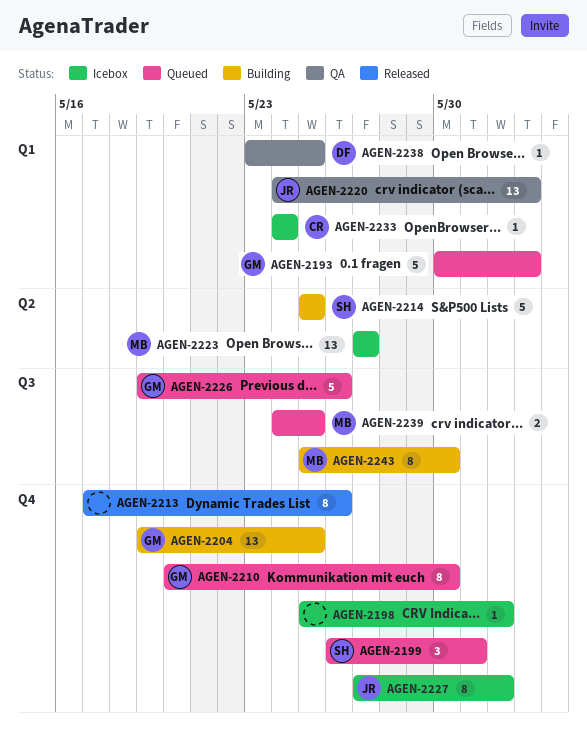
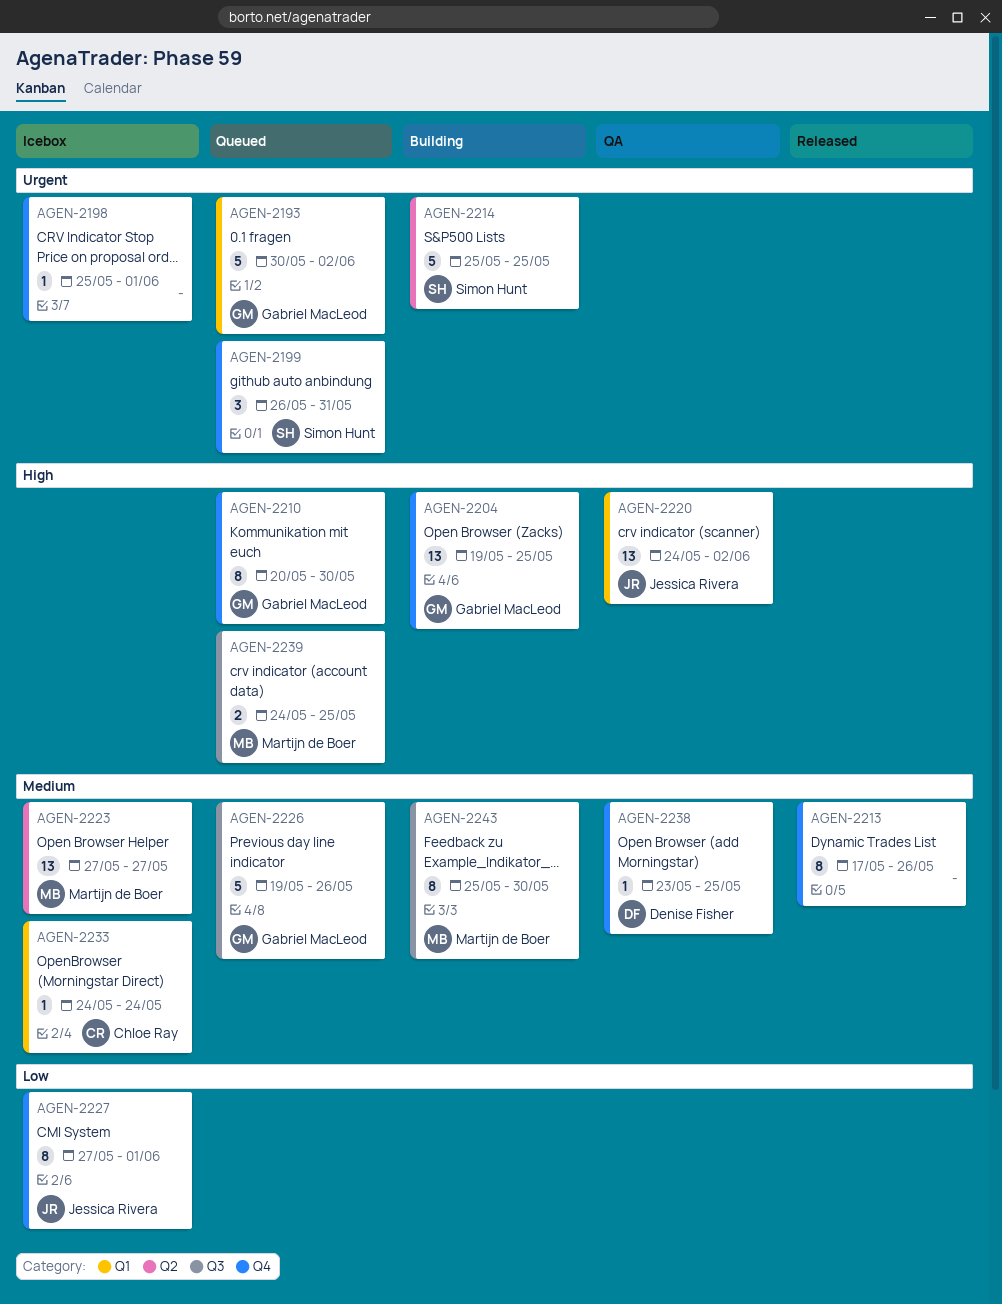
AGEN-2238, label: Q1 -> Q4

